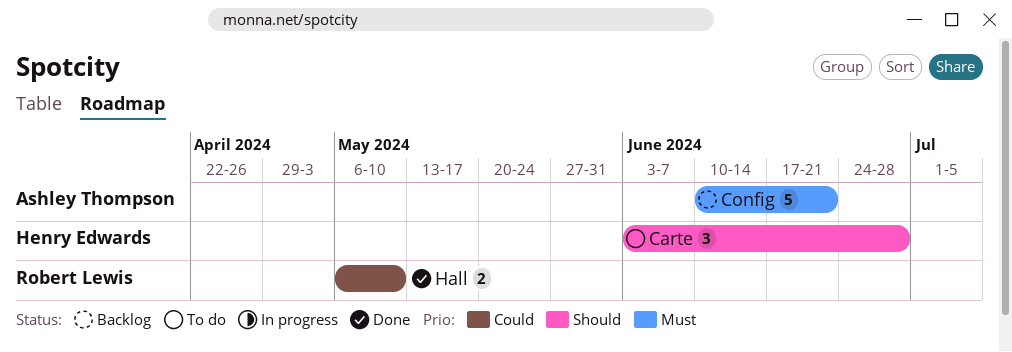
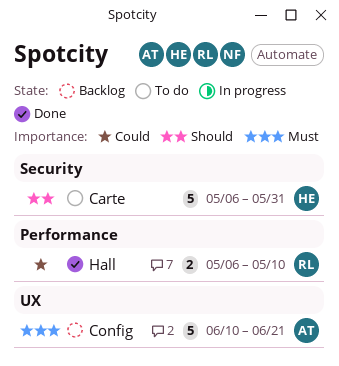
Carte, estimate: 3 -> 5
Carte, start: Jun 3 -> May 6
Carte, due: Jun 28 -> May 31

